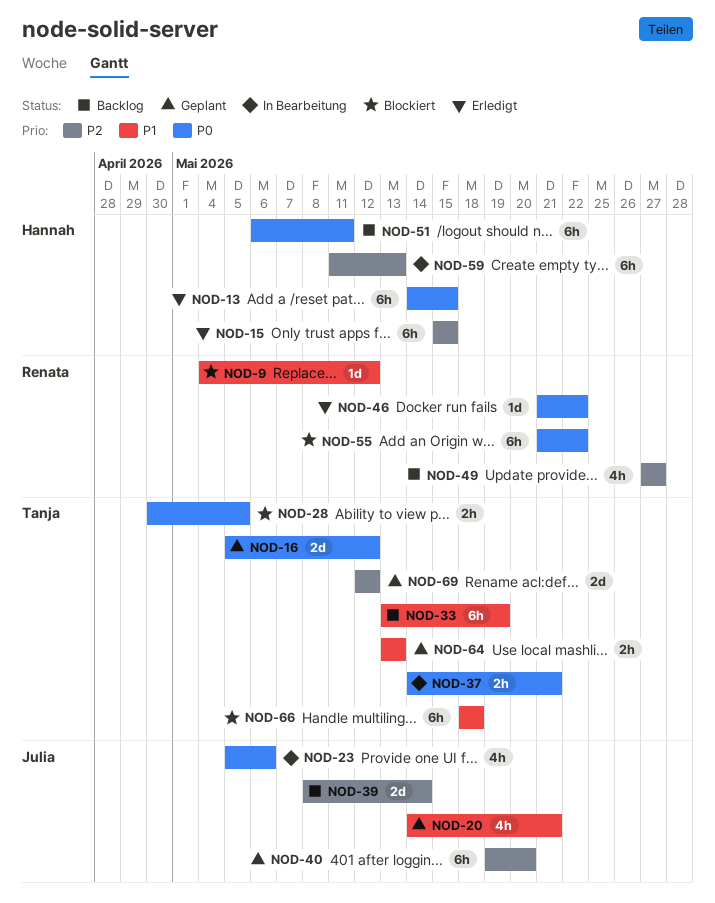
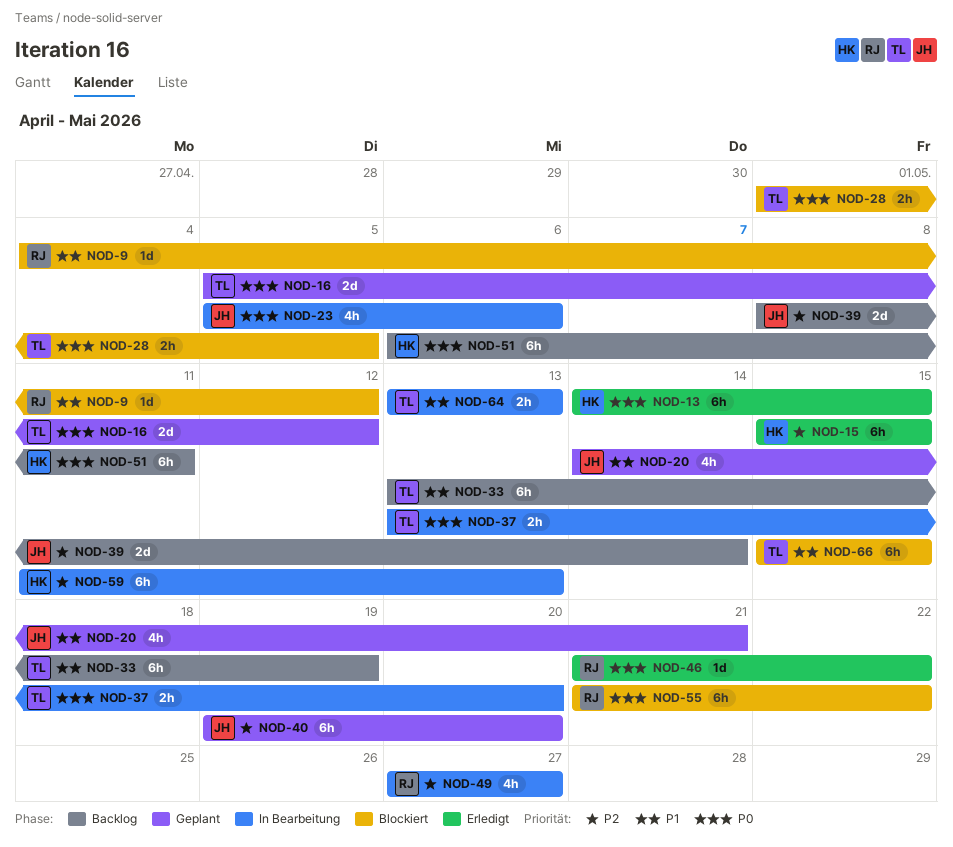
NOD-28, start: Apr 30 -> May 1
NOD-37, start: May 14 -> May 13
NOD-37, due: May 21 -> May 20
NOD-49, status: Backlog -> In Bearbeitung
NOD-64, status: Geplant -> In Bearbeitung
NOD-66, start: May 18 -> May 15
NOD-66, due: May 18 -> May 15
NOD-69: present -> none

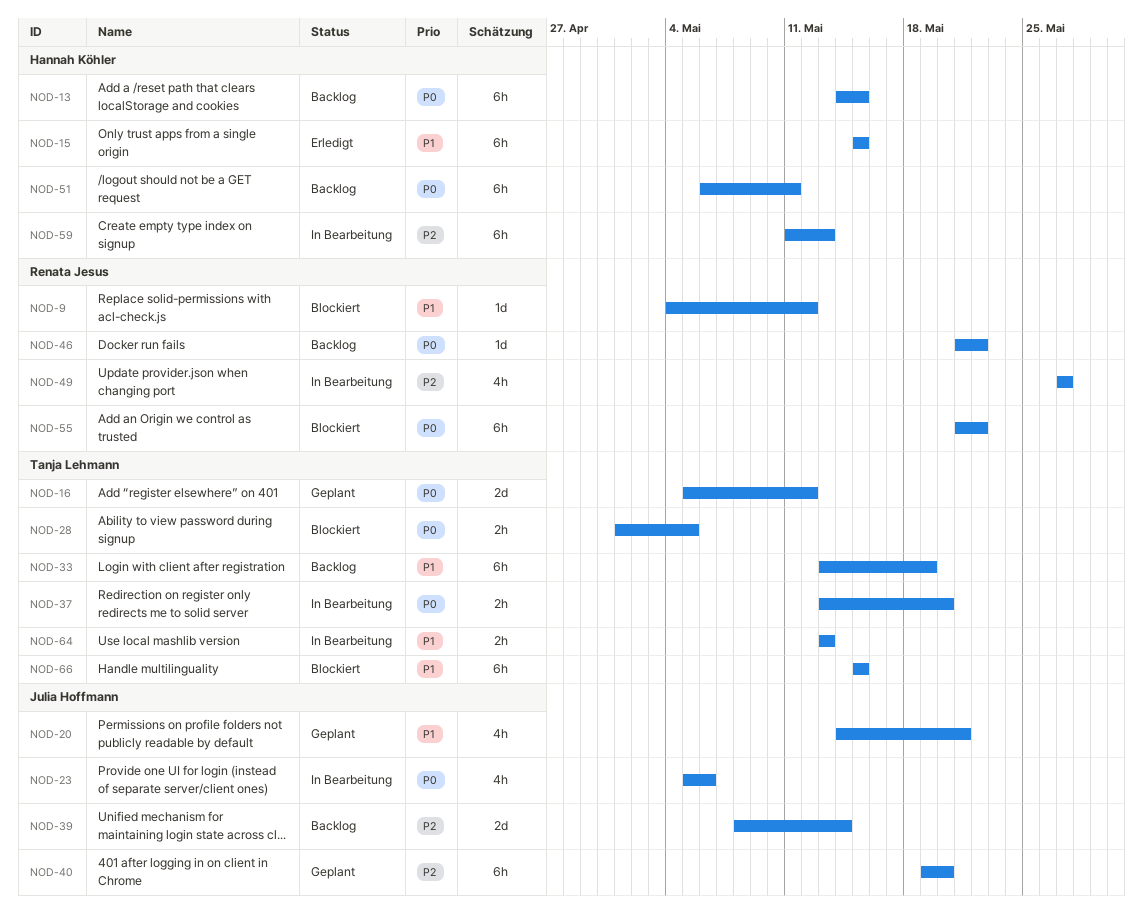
NOD-13, status: Erledigt -> Backlog
NOD-15, priority: P2 -> P1
NOD-46, status: Erledigt -> Backlog

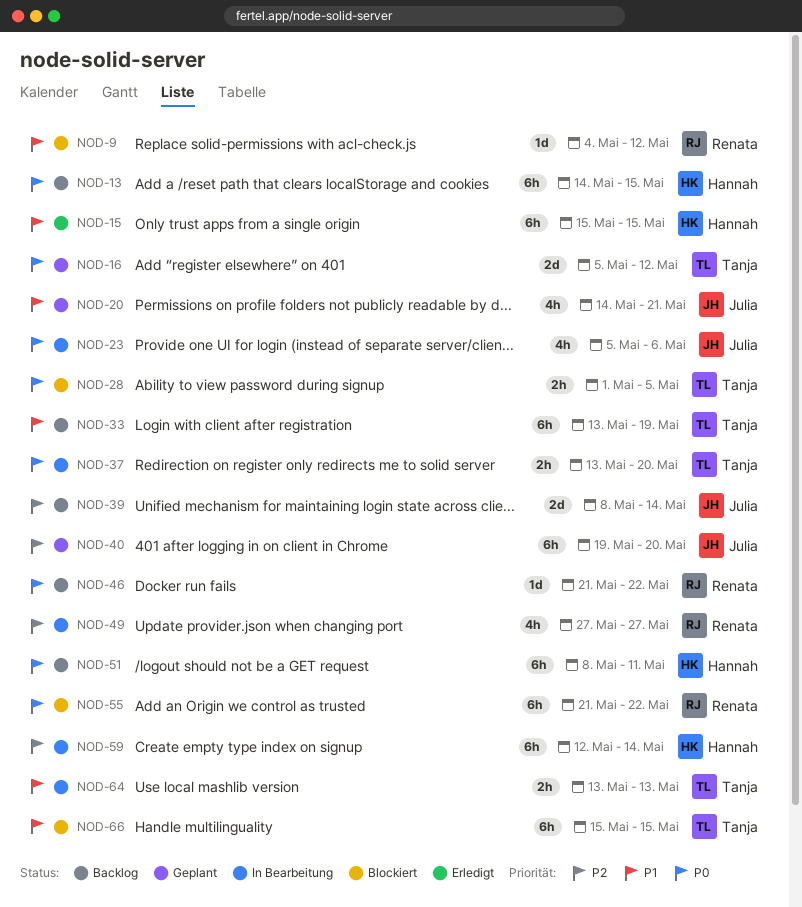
NOD-51, start: May 6 -> May 8
NOD-59, start: May 11 -> May 12
NOD-59, due: May 13 -> May 14

